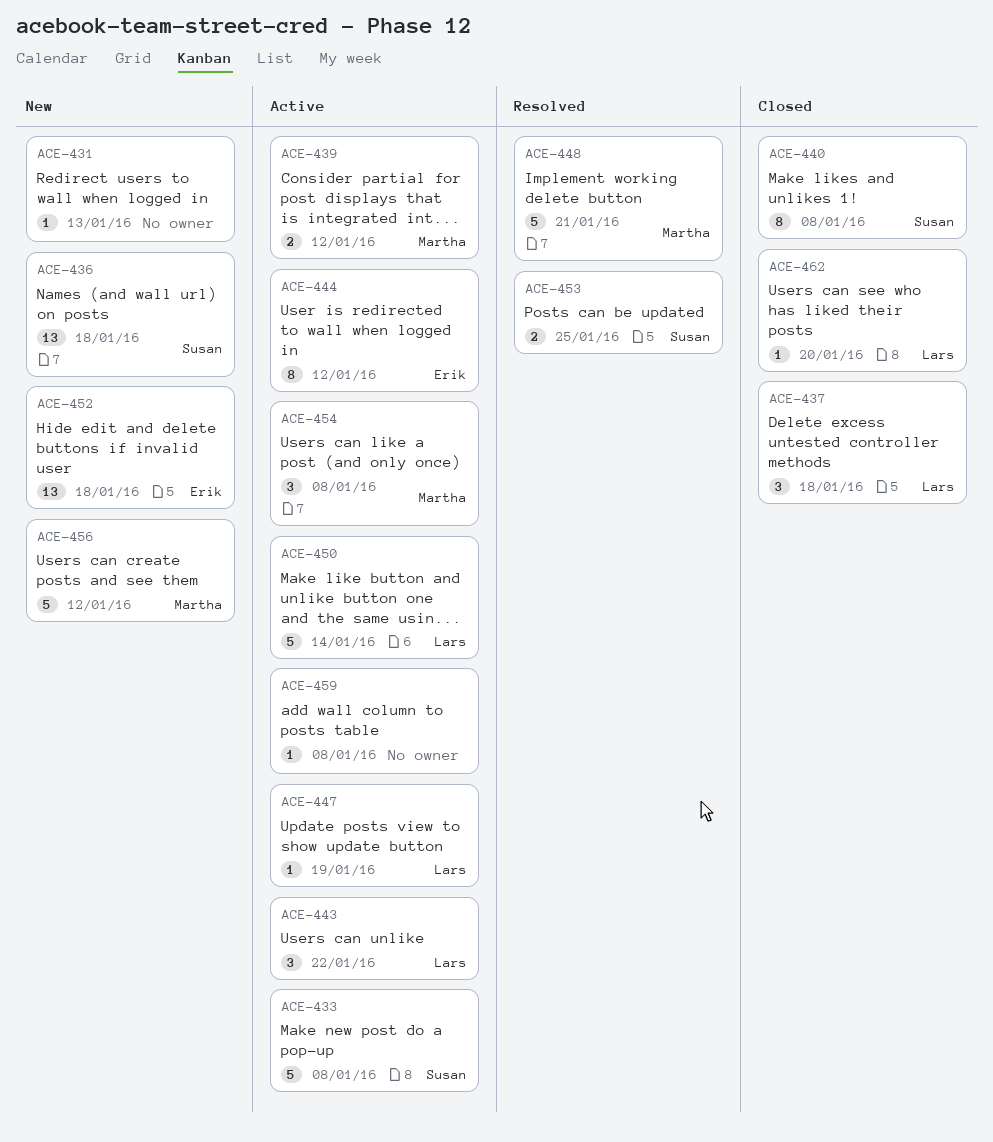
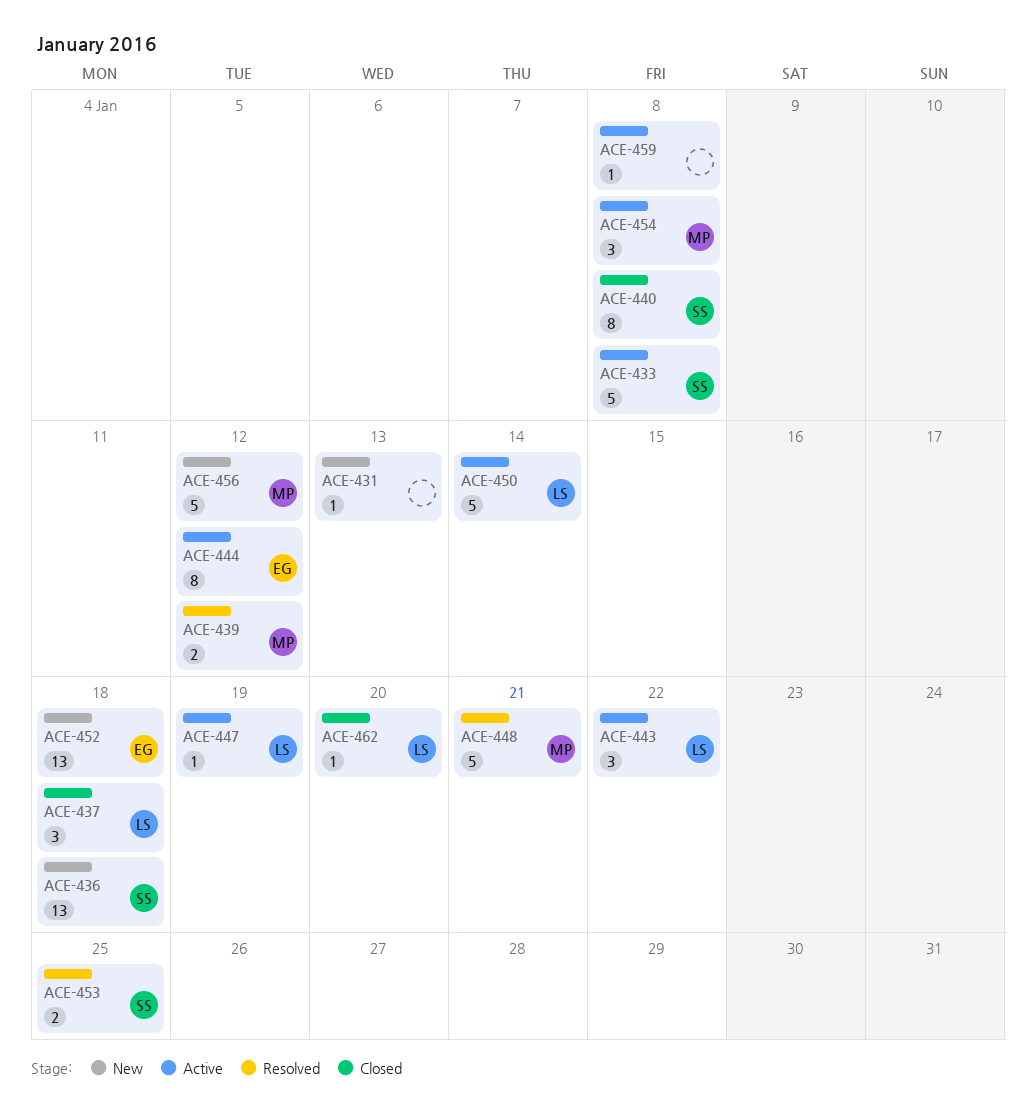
ACE-439, status: Active -> Resolved

